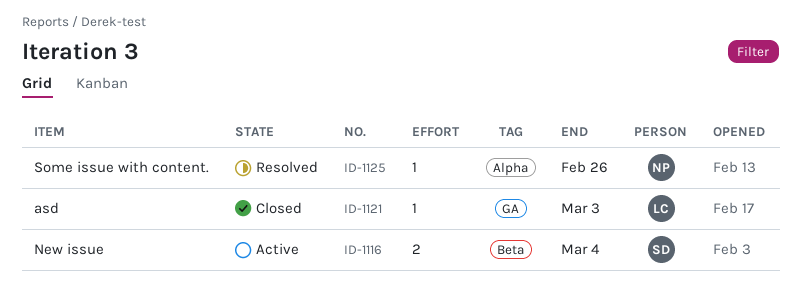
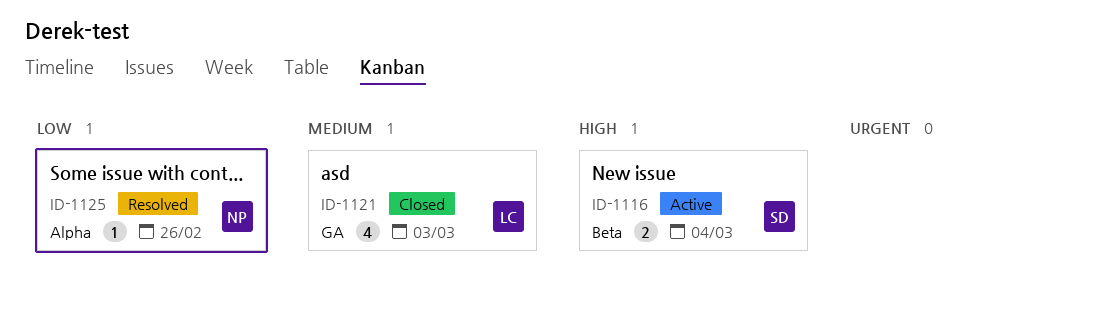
ID-1121, estimate: 1 -> 4

